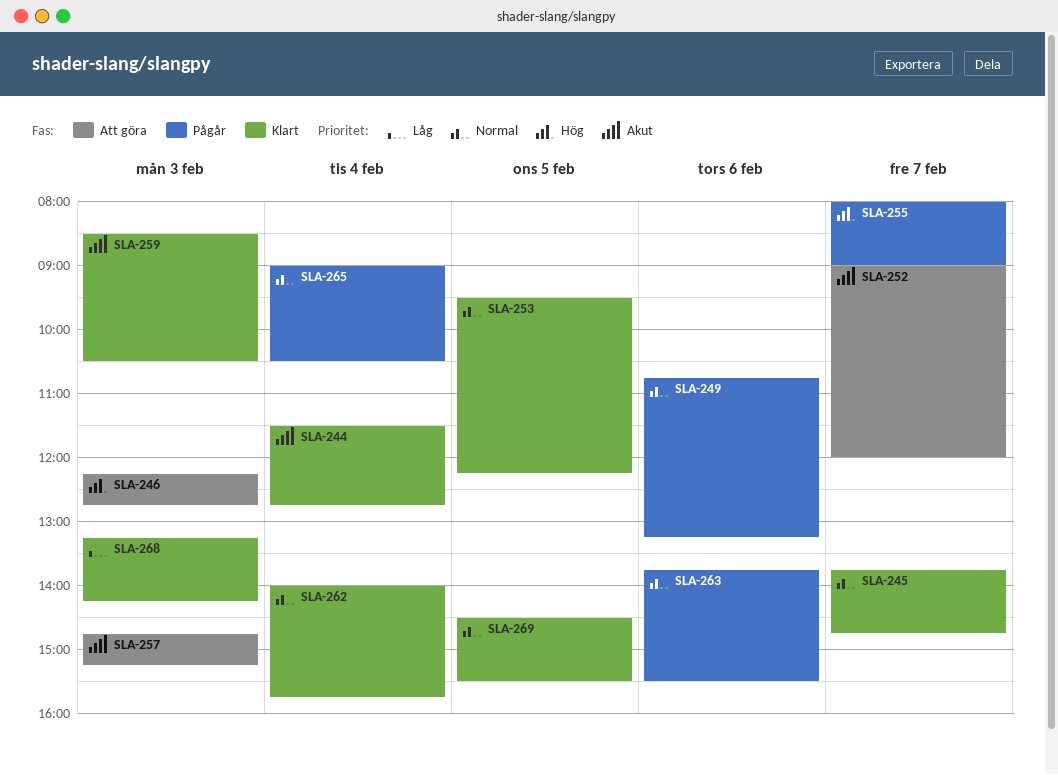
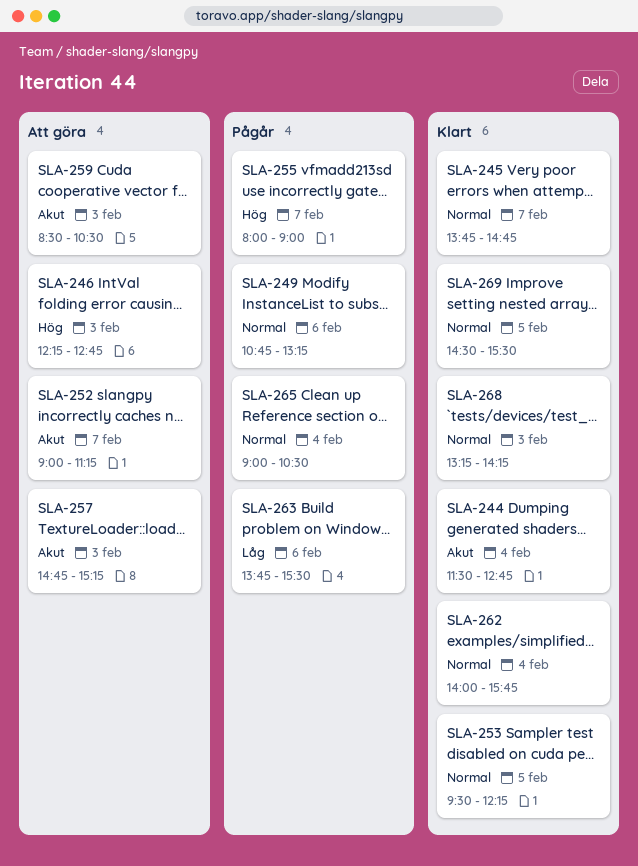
SLA-252, ends: 12:00 -> 11:15
SLA-259, status: Klart -> Att göra
SLA-263, priority: Normal -> Låg
SLA-268, priority: Låg -> Normal

